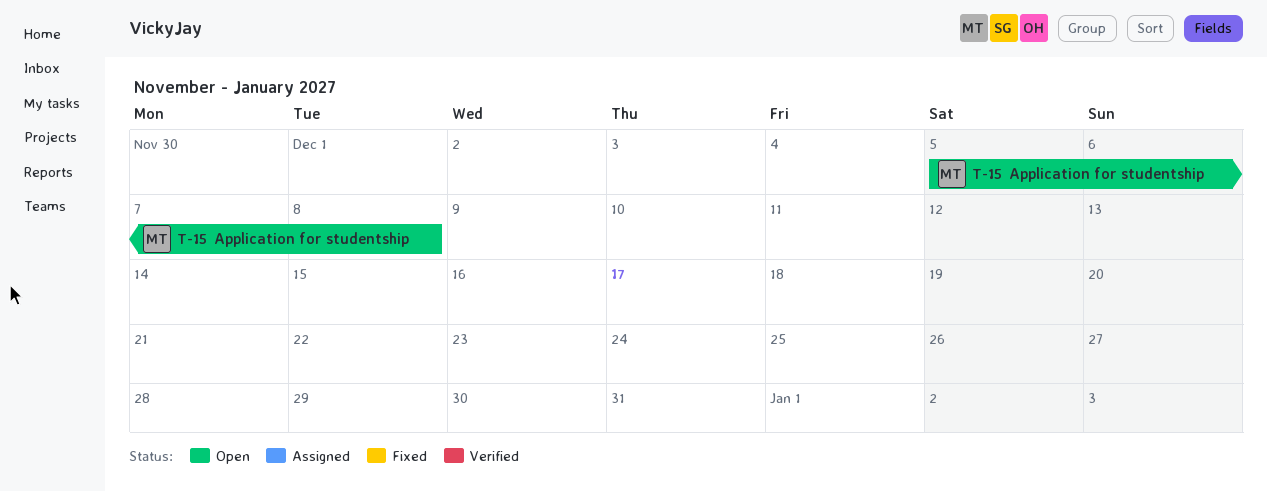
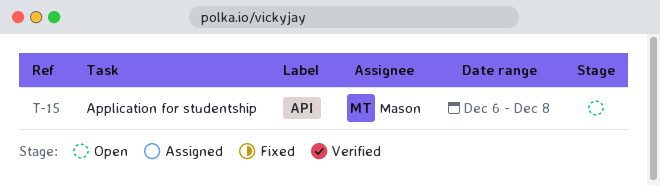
T-15, start: Dec 5 -> Dec 6

